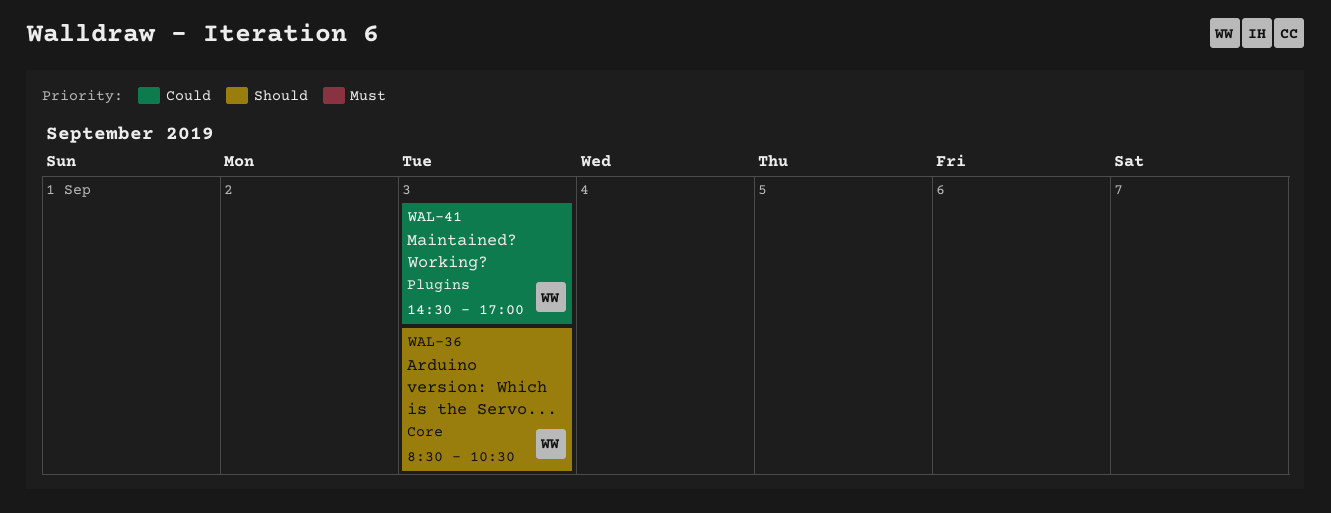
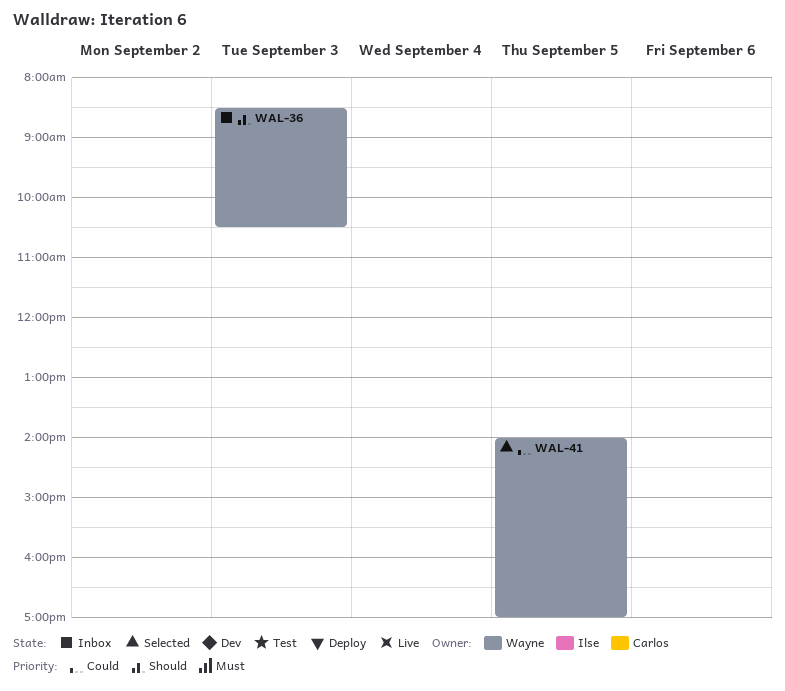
WAL-41, day: Sep 3 -> Sep 5
WAL-41, begins: 14:30 -> 14:00

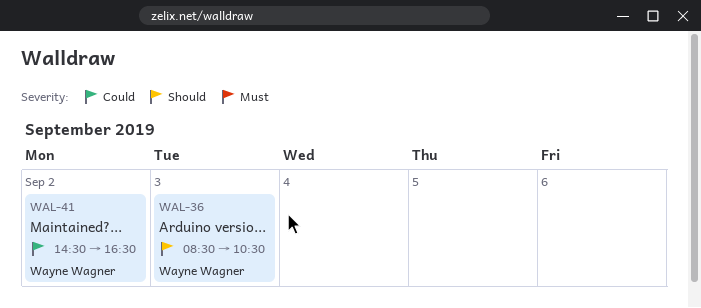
WAL-41, day: Sep 5 -> Sep 2
WAL-41, begins: 14:00 -> 14:30
WAL-41, ends: 17:00 -> 16:30

